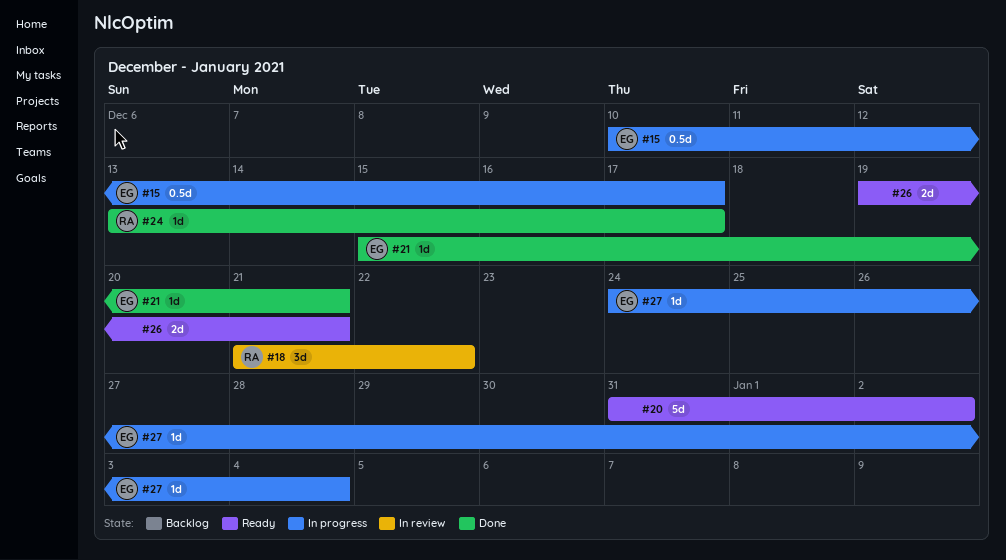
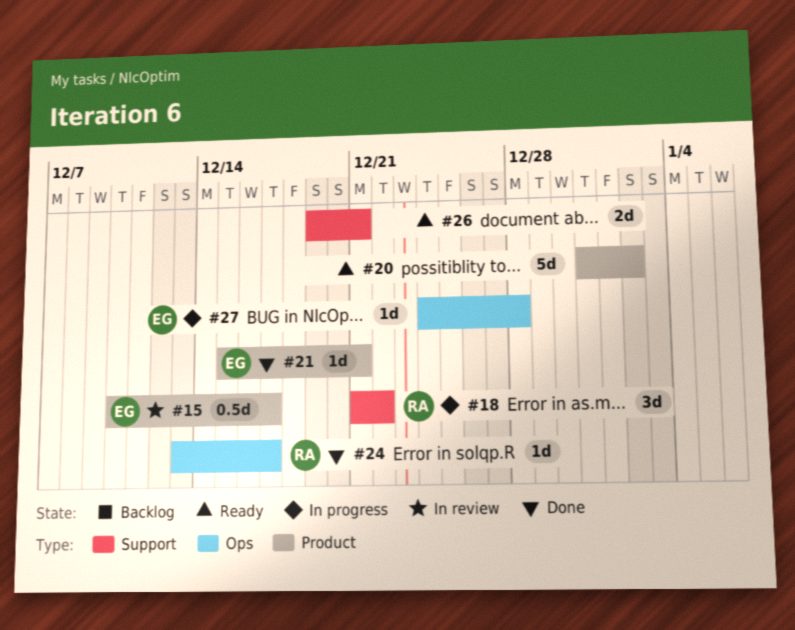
#15, status: In progress -> In review
#18, status: In review -> In progress
#27, due: Jan 4 -> Dec 28

